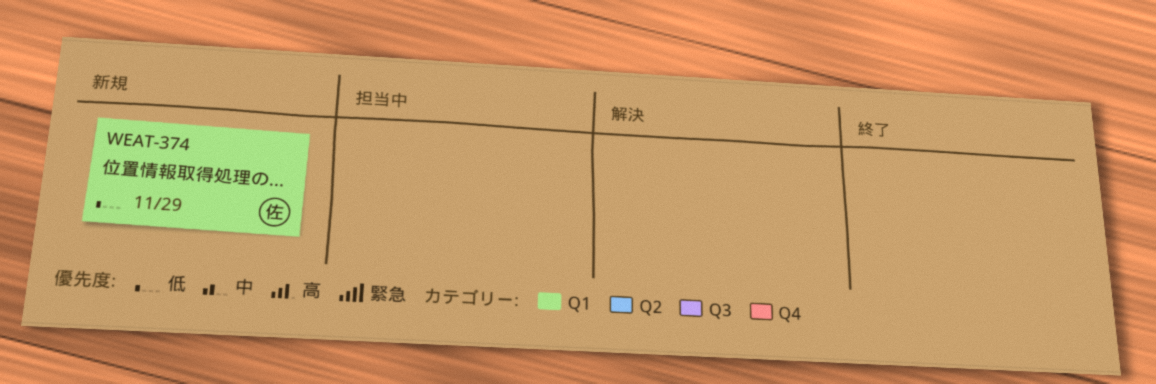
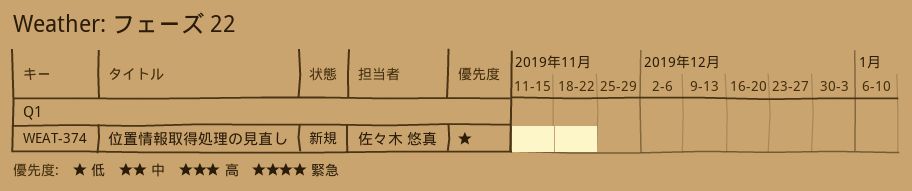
WEAT-374, due: Nov 29 -> Nov 22

